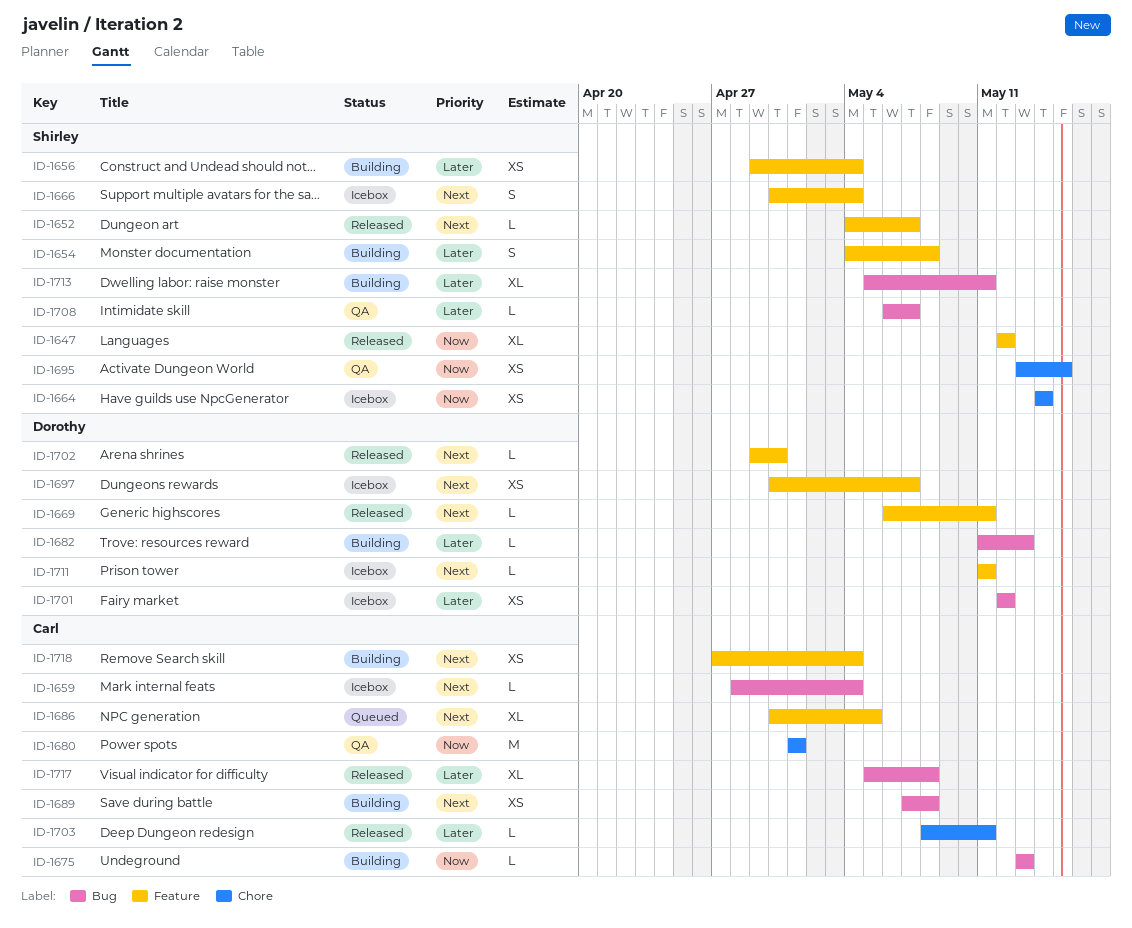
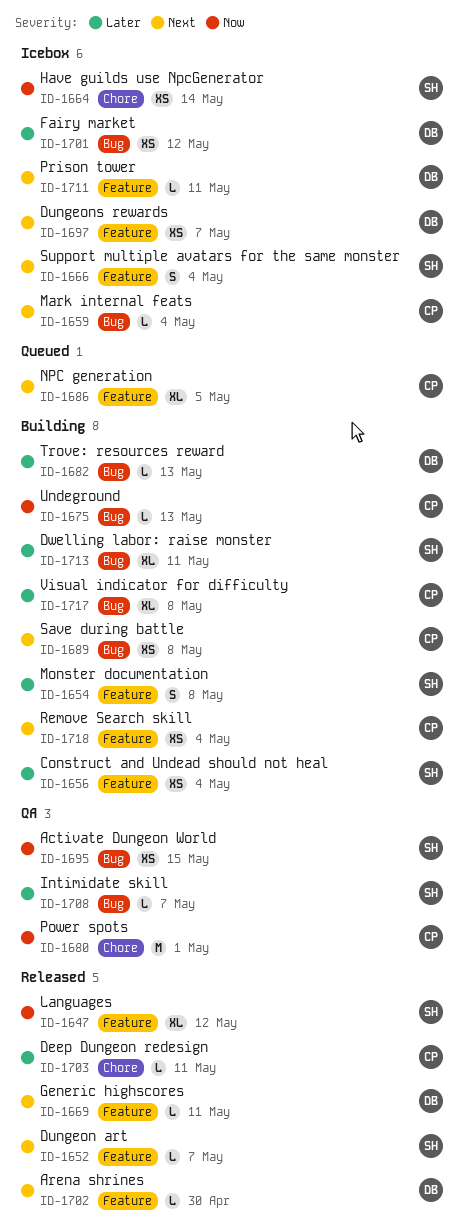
ID-1695, label: Chore -> Bug
ID-1717, status: Released -> Building

